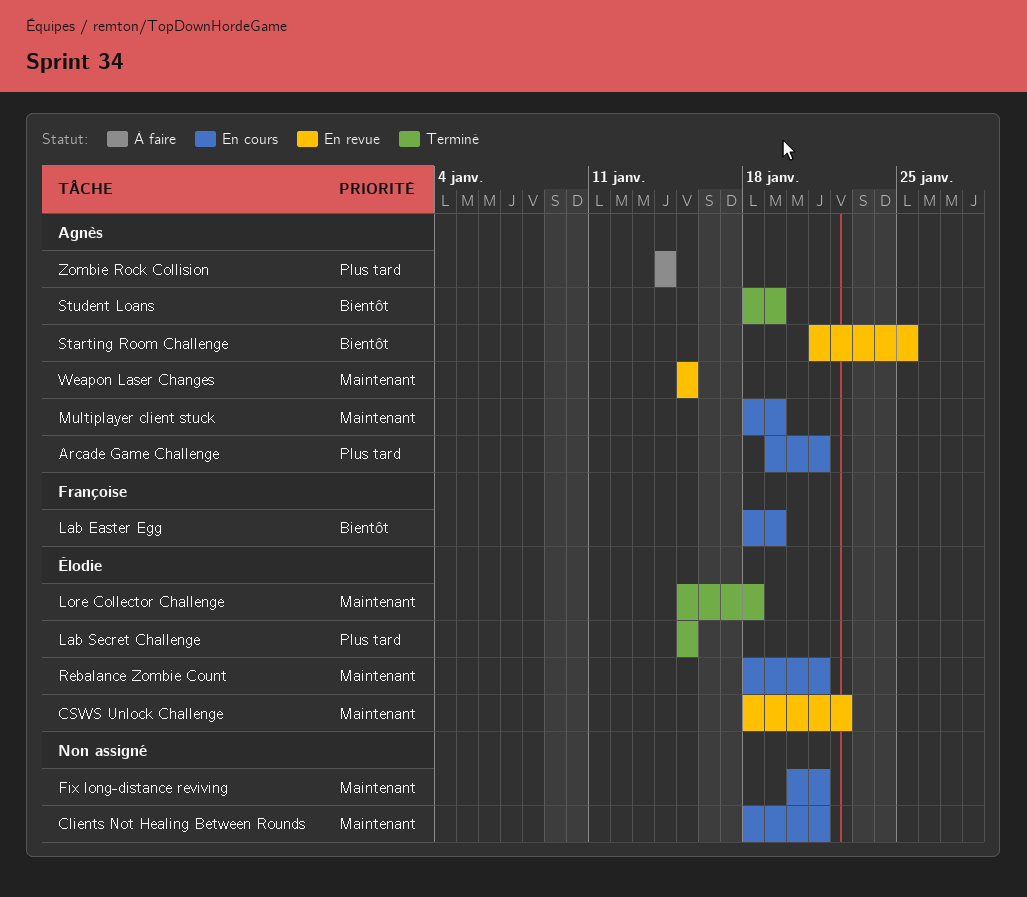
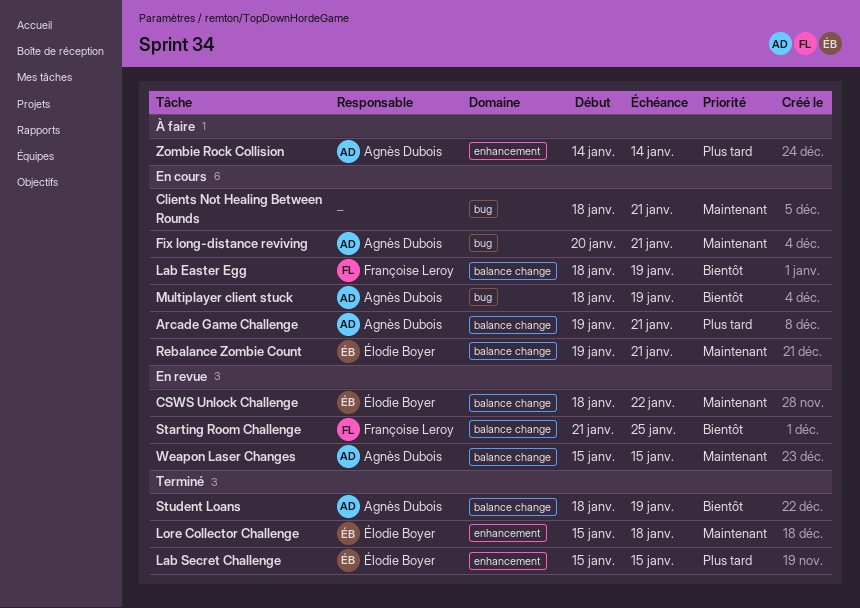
Fix long-distance reviving, owner: none -> Agnès Dubois
Multiplayer client stuck, priority: Maintenant -> Bientôt
Rebalance Zombie Count, start: Jan 18 -> Jan 19
Starting Room Challenge, owner: Agnès Dubois -> Françoise Leroy

